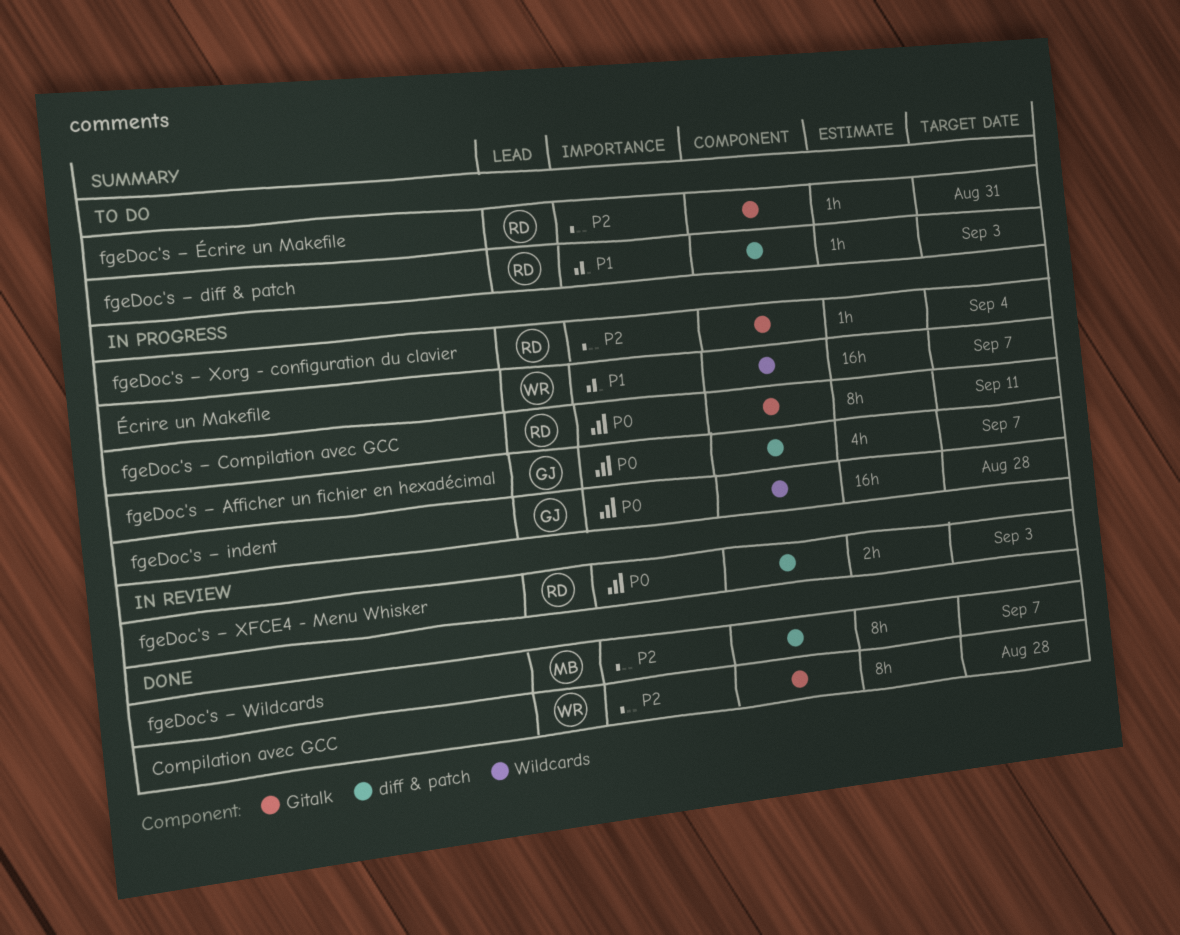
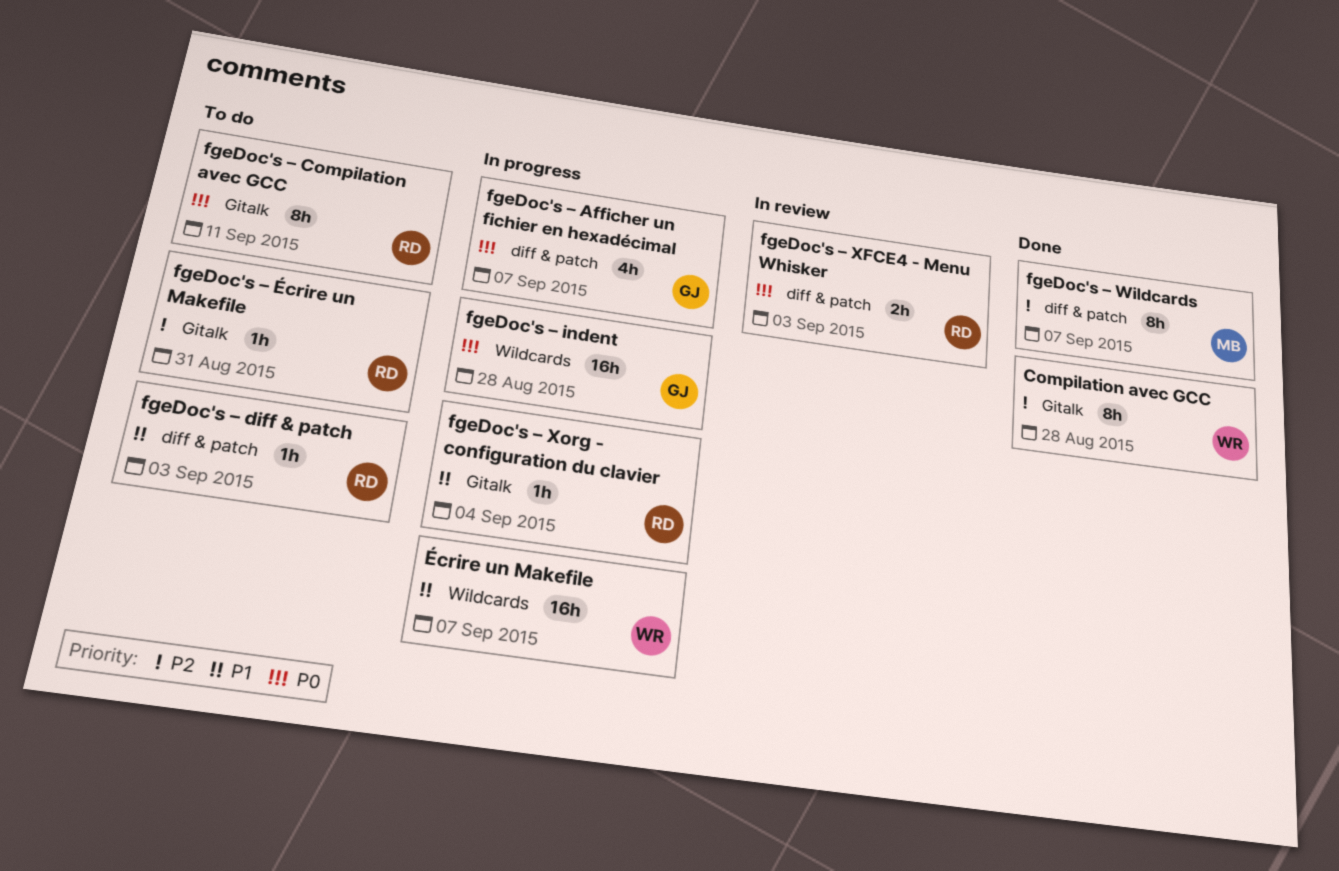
fgeDoc's – Compilation avec GCC, status: In progress -> To do
fgeDoc's – Xorg - configuration du clavier, priority: P2 -> P1

